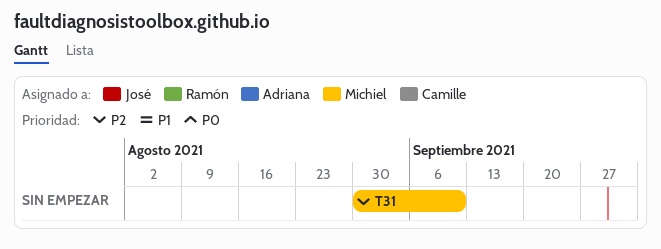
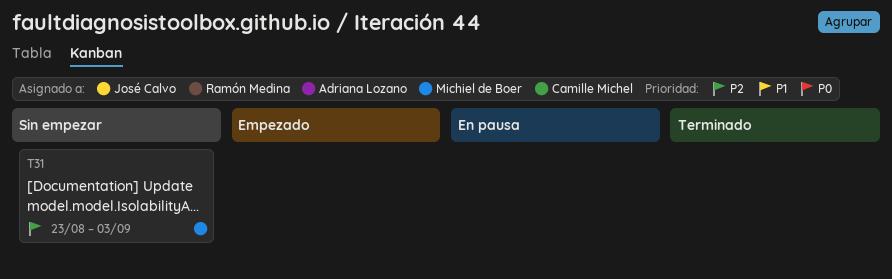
T31, start: Aug 30 -> Aug 23
T31, due: Sep 10 -> Sep 3

